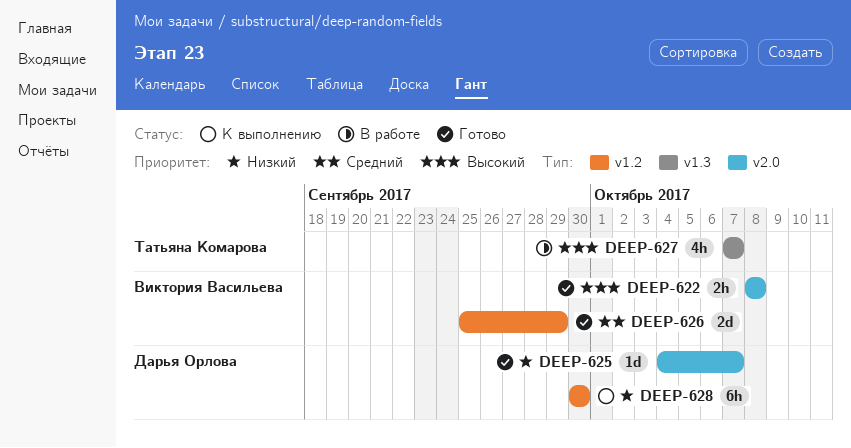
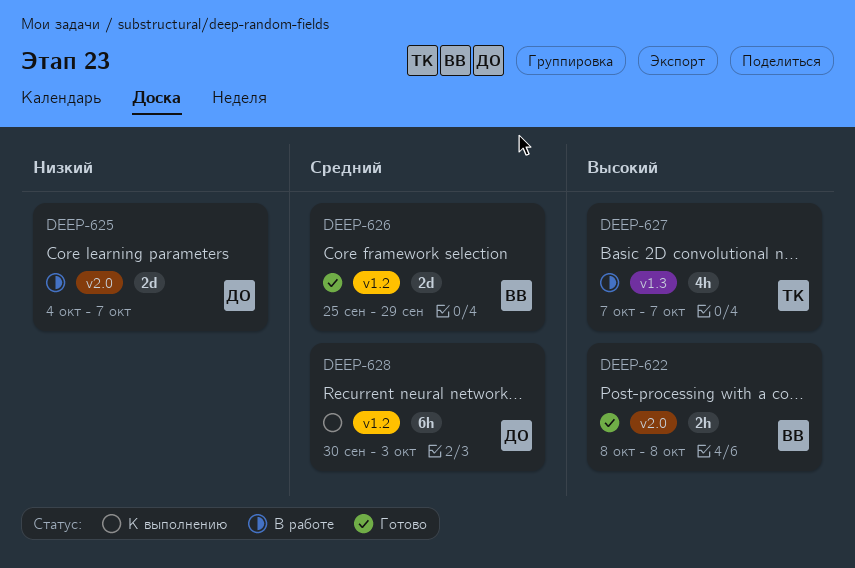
DEEP-625, status: Готово -> В работе
DEEP-625, estimate: 1d -> 2d
DEEP-628, priority: Низкий -> Средний
DEEP-628, due: Sep 30 -> Oct 3

